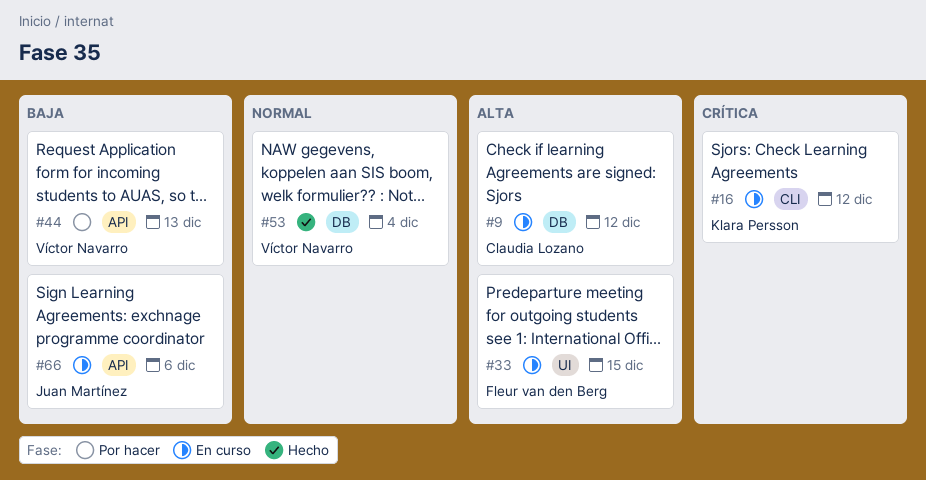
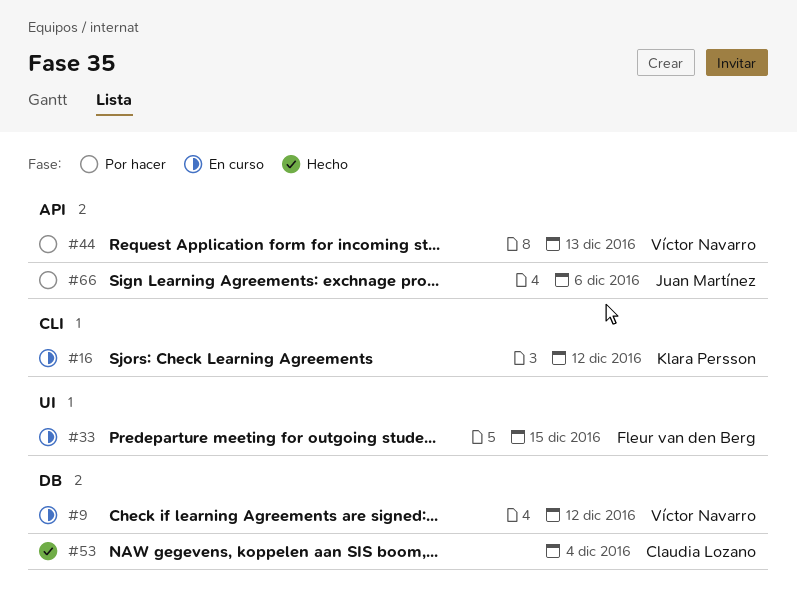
#9, owner: Claudia Lozano -> Víctor Navarro
#53, owner: Víctor Navarro -> Claudia Lozano
#66, status: En curso -> Por hacer

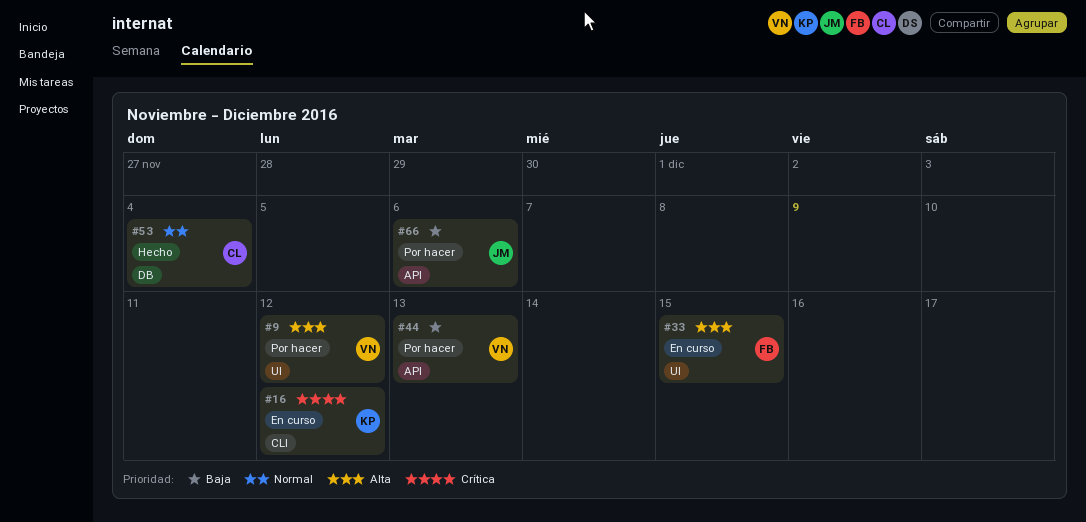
#9, status: En curso -> Por hacer
#9, label: DB -> UI

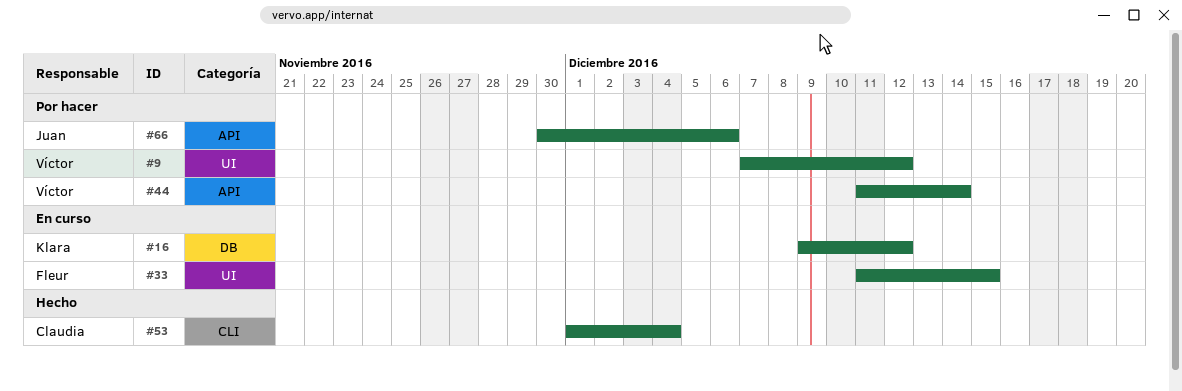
#16, label: CLI -> DB
#44, due: Dec 13 -> Dec 14
#53, label: DB -> CLI

